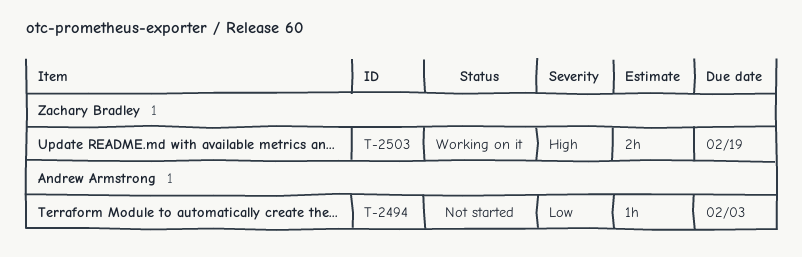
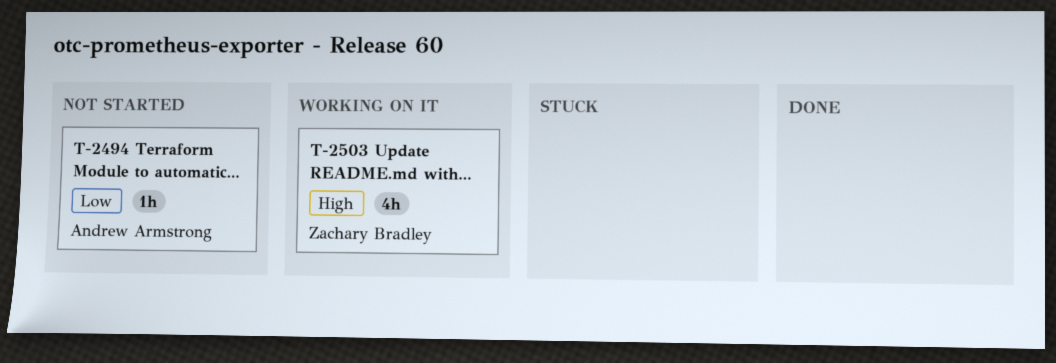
T-2503, estimate: 2h -> 4h

